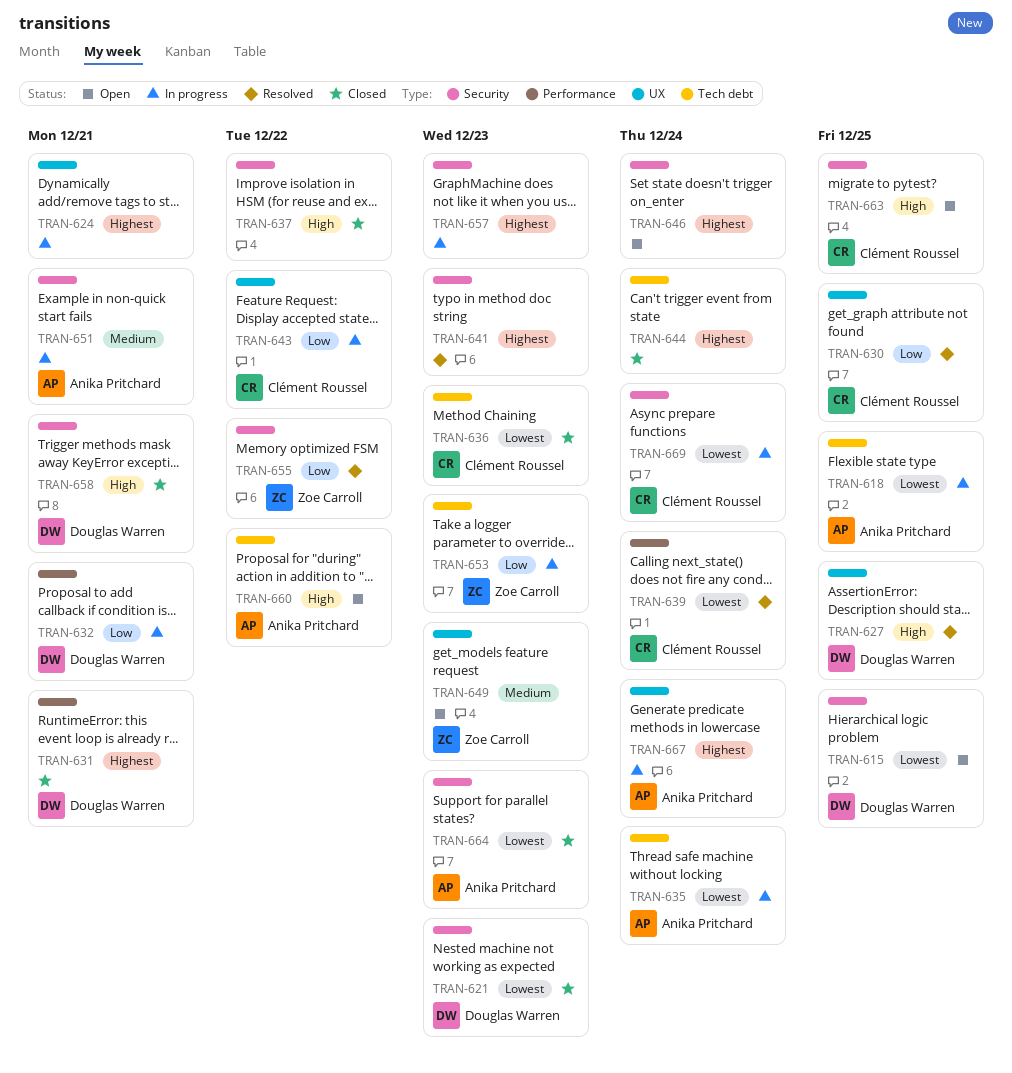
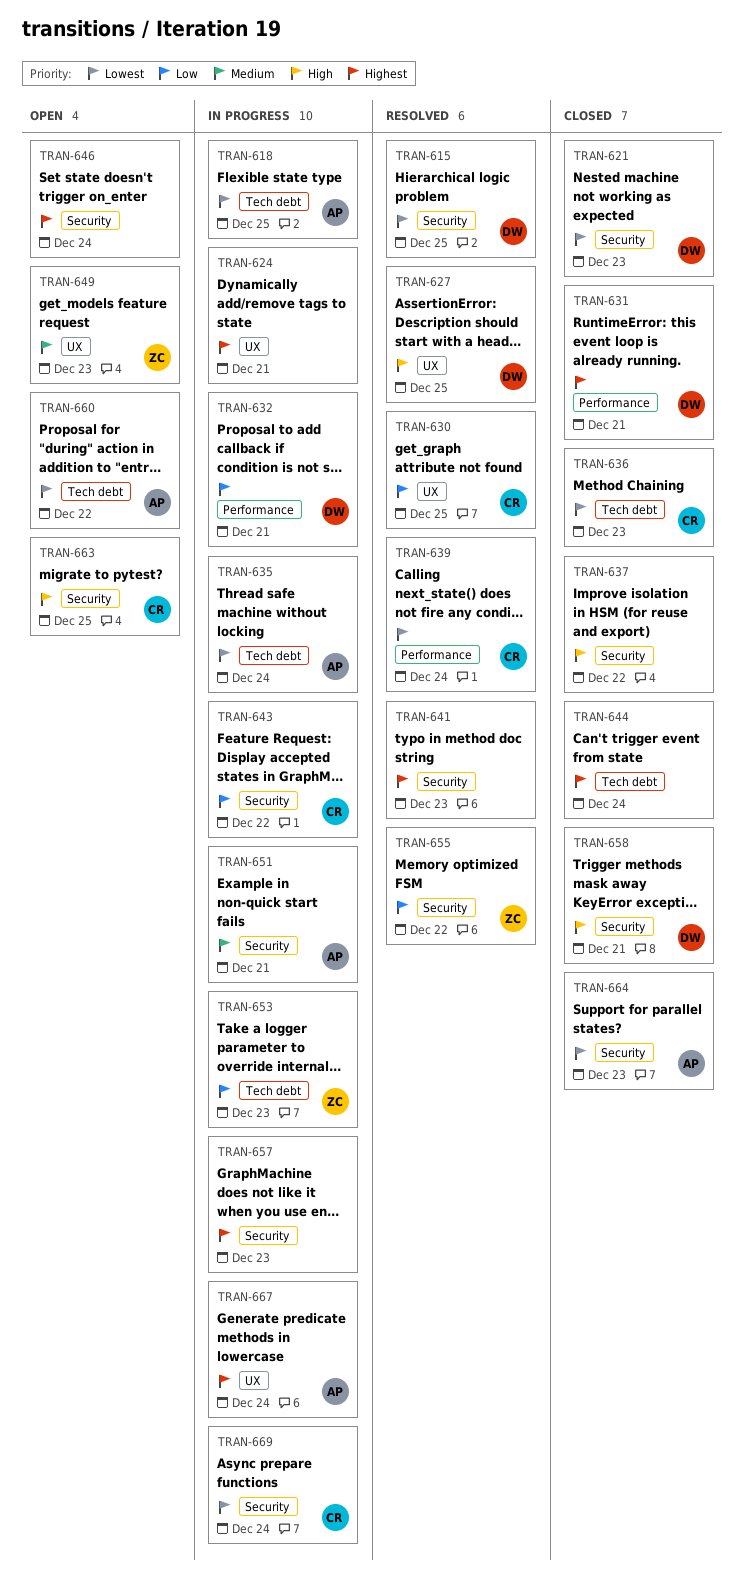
TRAN-615, status: Open -> Resolved
TRAN-643, label: UX -> Security
TRAN-660, priority: High -> Lowest

